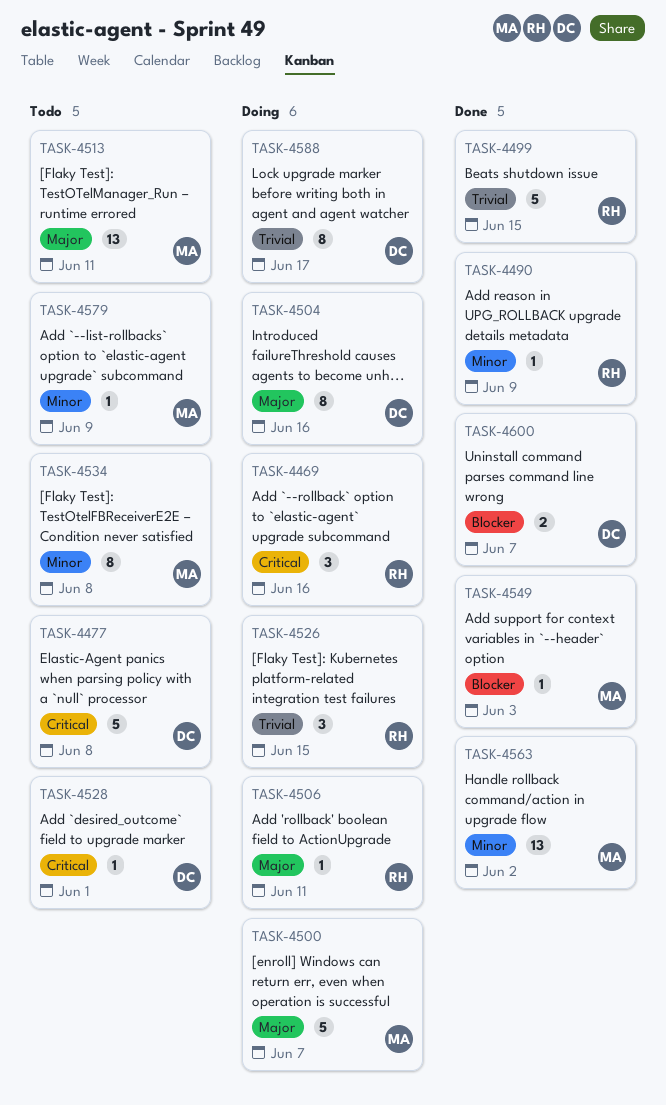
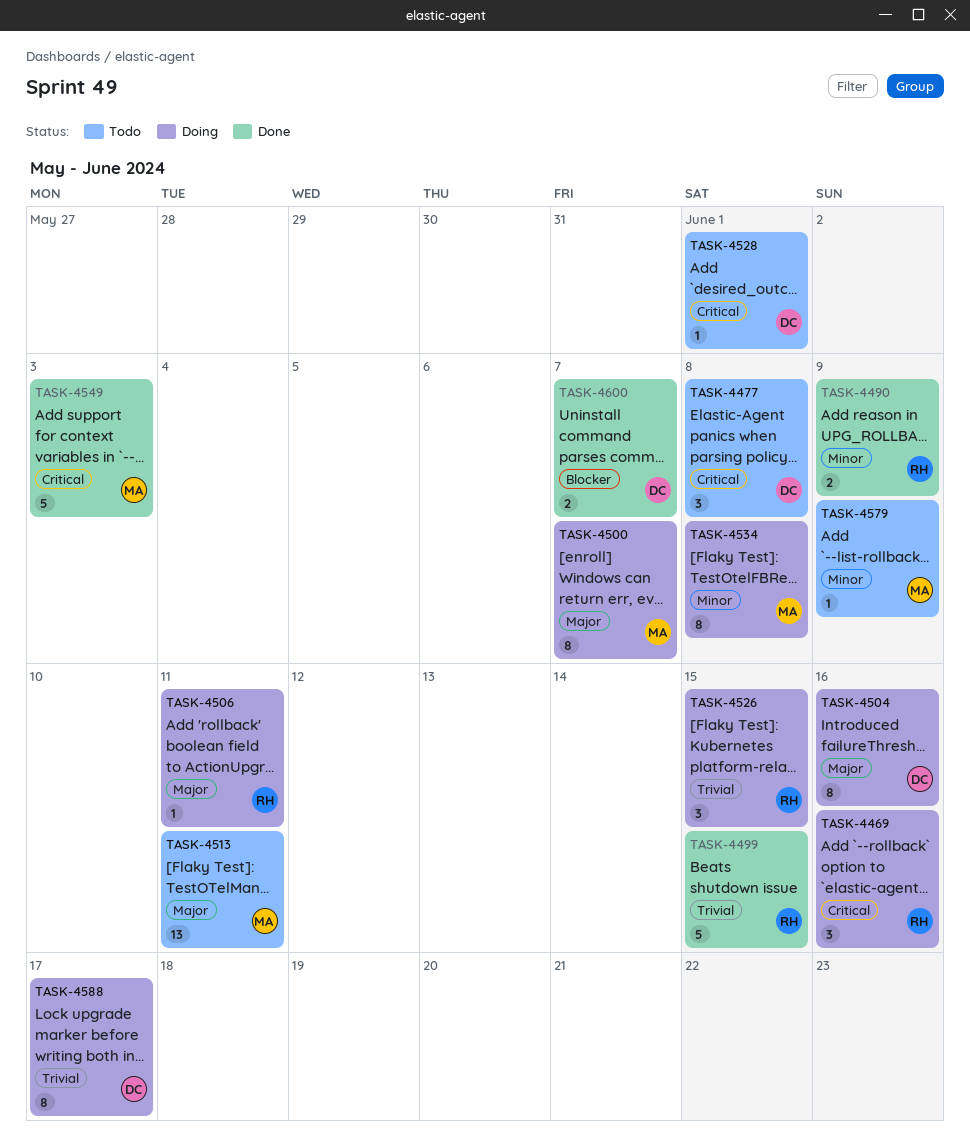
TASK-4477, estimate: 5 -> 3
TASK-4490, estimate: 1 -> 2
TASK-4500, estimate: 5 -> 8
TASK-4534, status: Todo -> Doing
TASK-4549, priority: Blocker -> Critical
TASK-4549, estimate: 1 -> 5
TASK-4563: present -> none

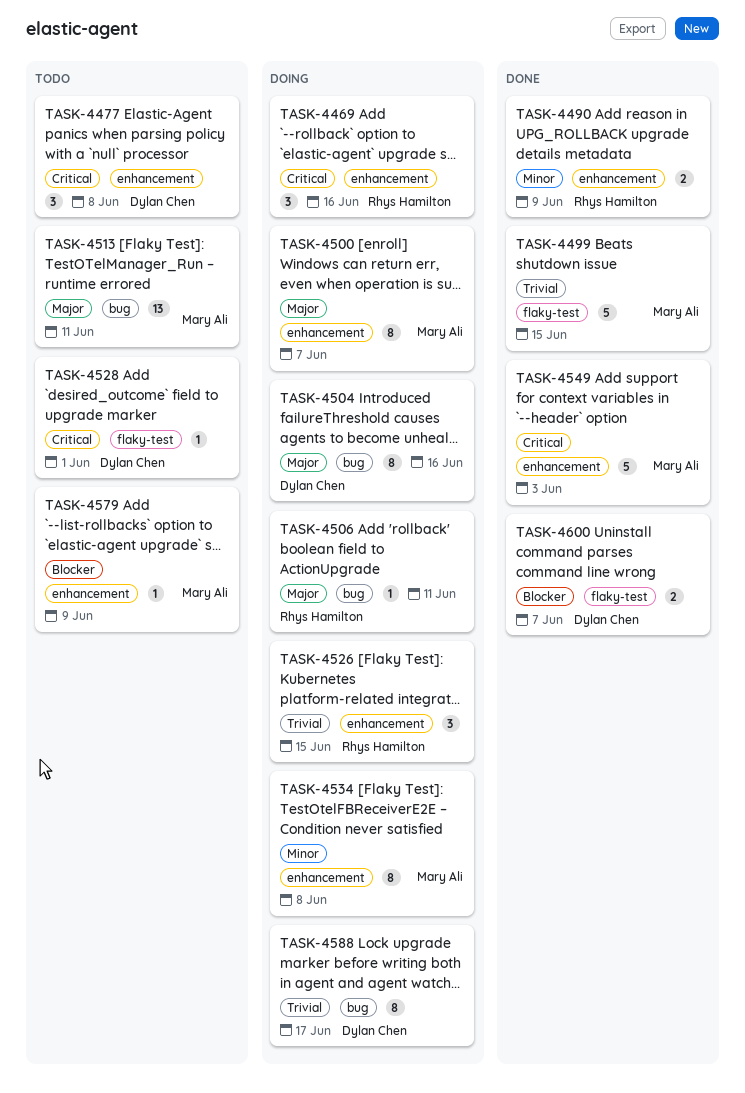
TASK-4499, owner: Rhys Hamilton -> Mary Ali
TASK-4579, priority: Minor -> Blocker

